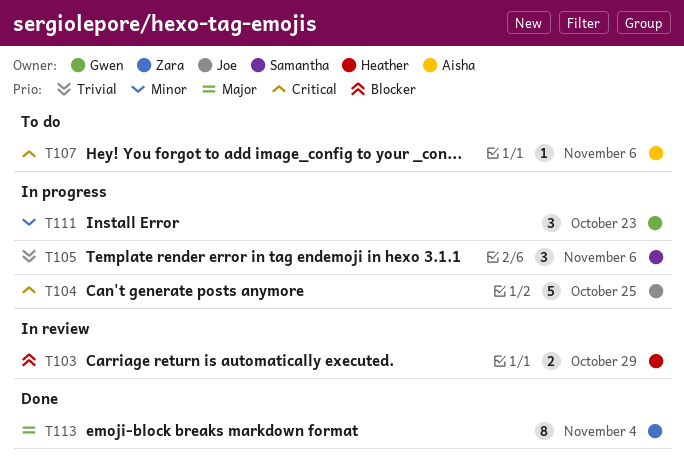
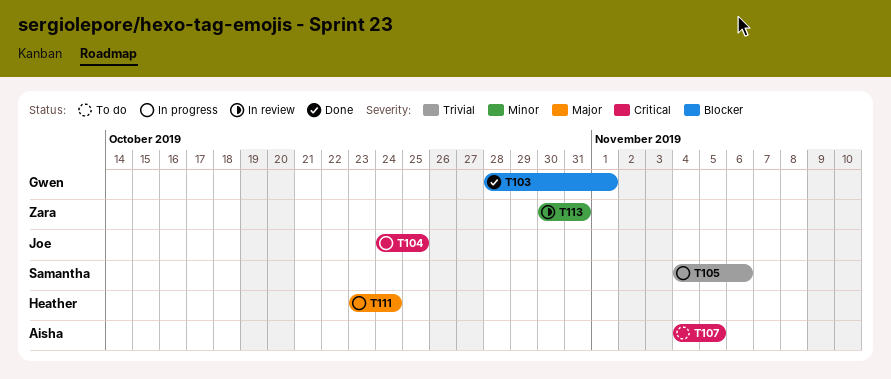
T103, status: In review -> Done
T103, owner: Heather -> Gwen
T103, due: Oct 29 -> Nov 1
T107, due: Nov 6 -> Nov 5
T111, owner: Gwen -> Heather
T111, priority: Minor -> Major
T111, due: Oct 23 -> Oct 24
T113, status: Done -> In review
T113, priority: Major -> Minor
T113, due: Nov 4 -> Oct 31

